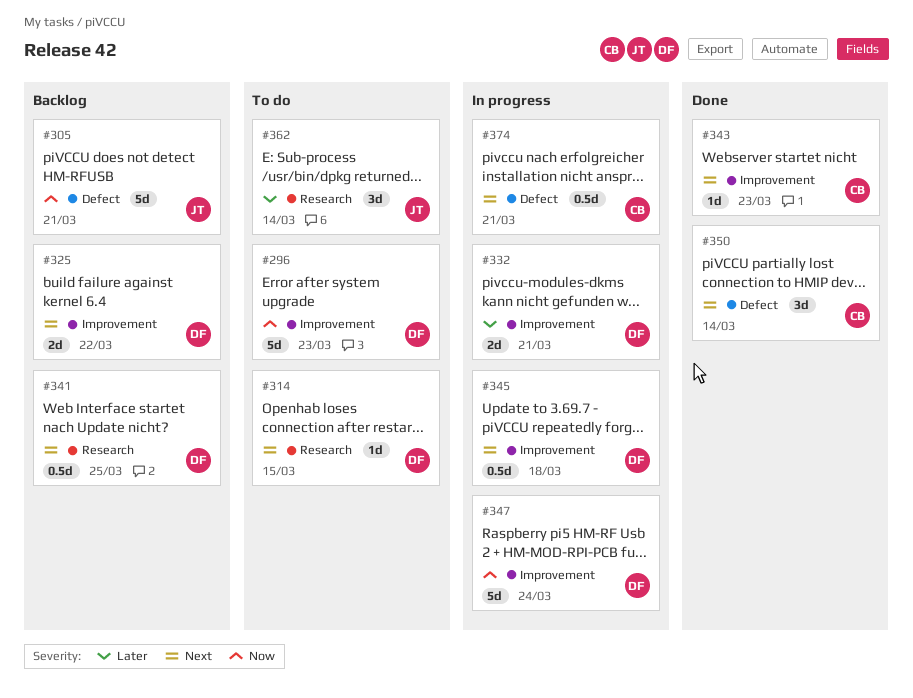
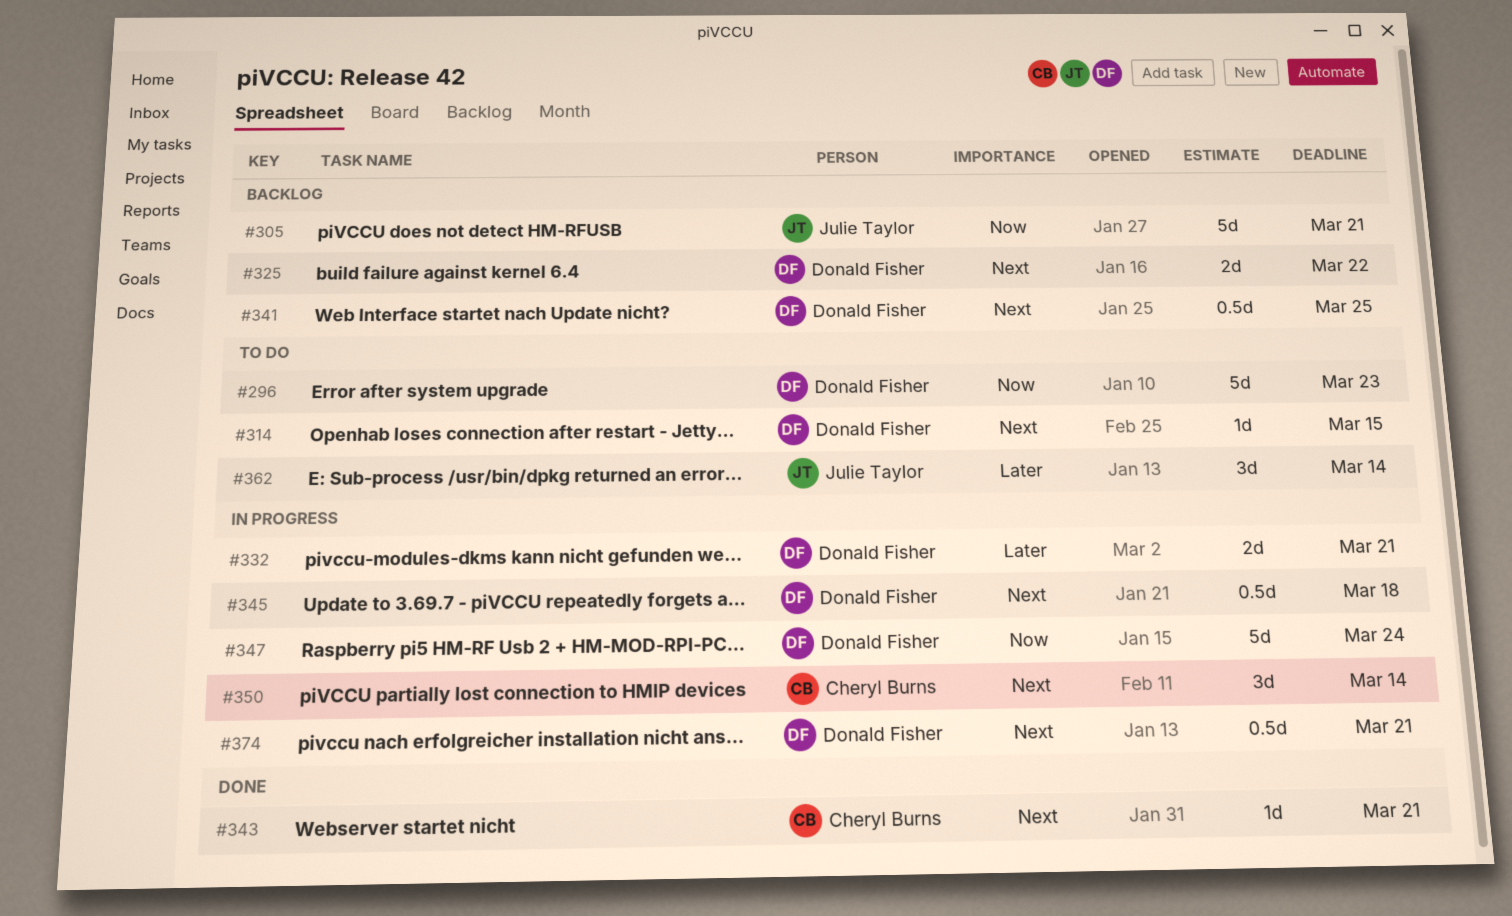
#343, due: Mar 23 -> Mar 21
#350, status: Done -> In progress
#374, owner: Cheryl Burns -> Donald Fisher

